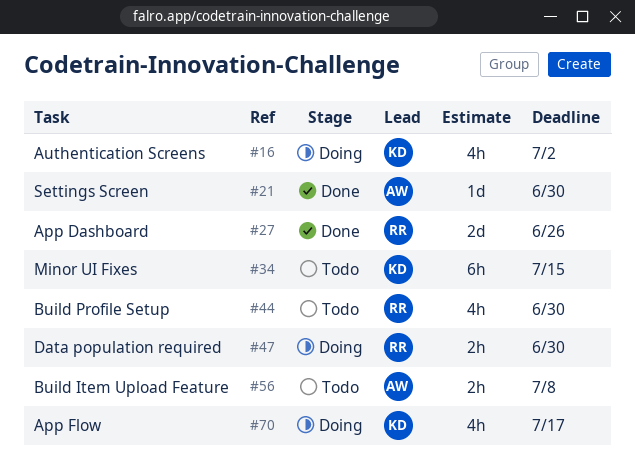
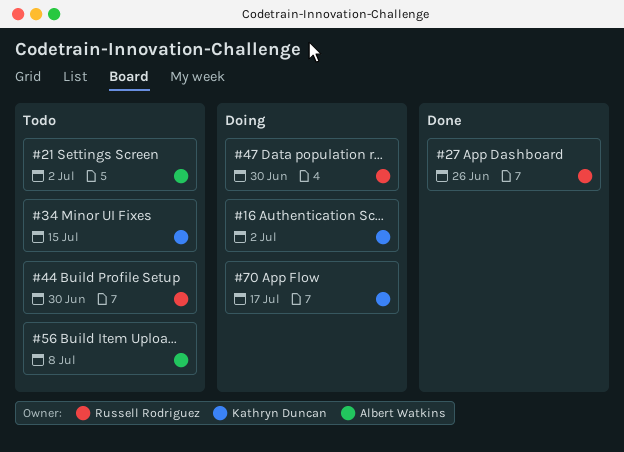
#21, status: Done -> Todo
#21, due: Jun 30 -> Jul 2

